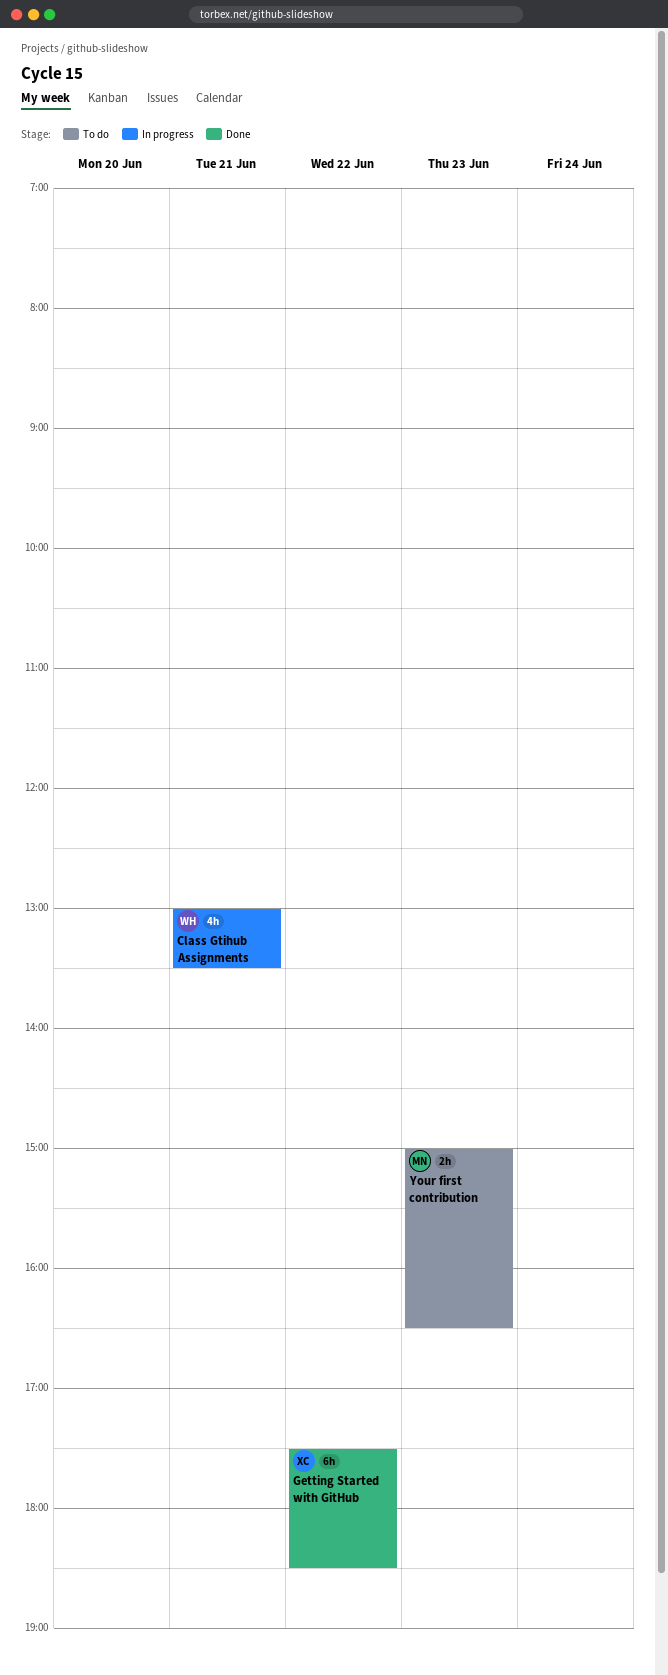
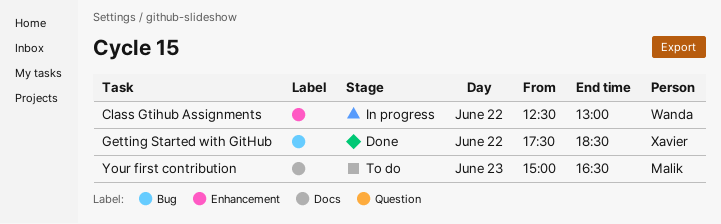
Class Gtihub Assignments, day: Jun 21 -> Jun 22
Class Gtihub Assignments, begins: 13:00 -> 12:30
Class Gtihub Assignments, ends: 13:30 -> 13:00

